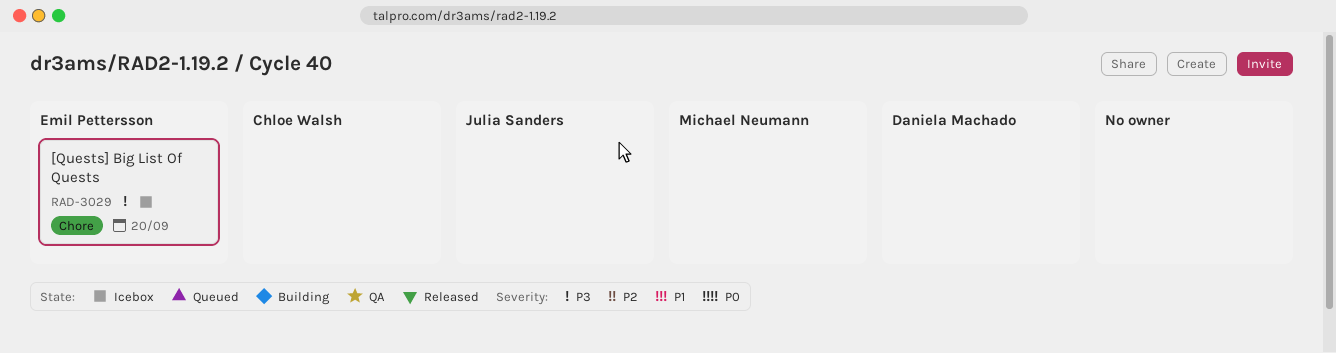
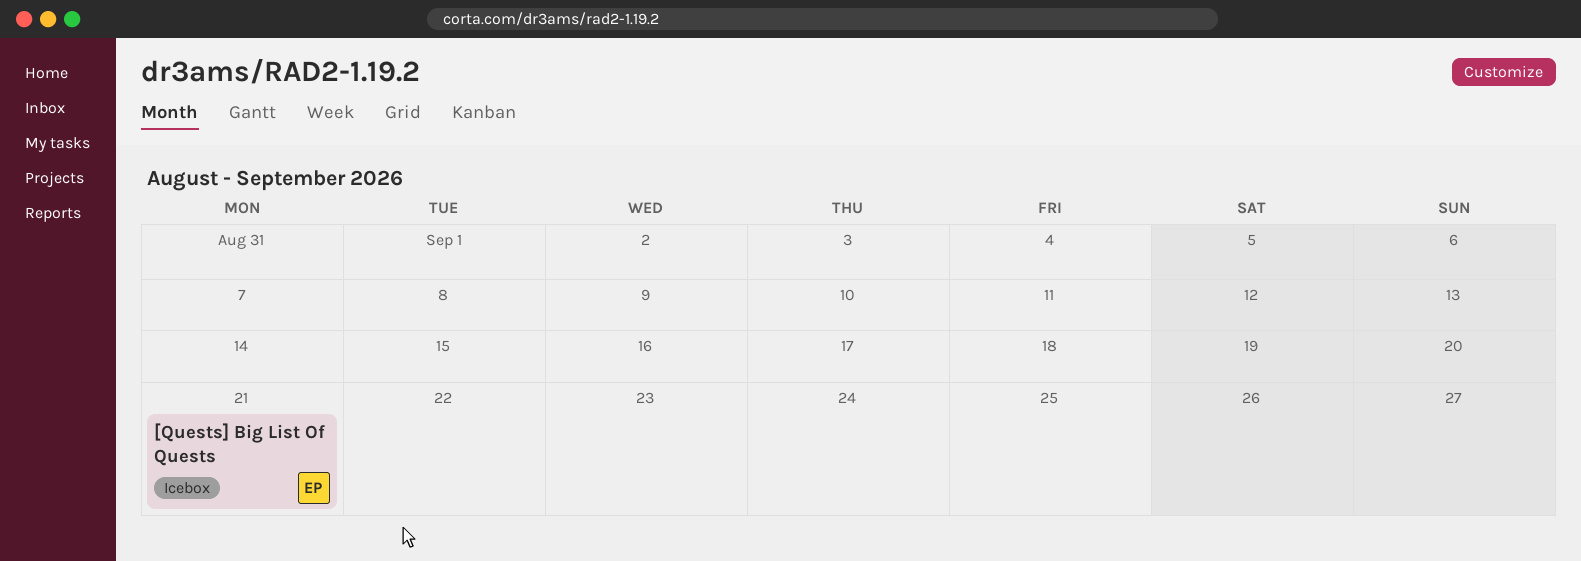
[Quests] Big List Of Quests, due: Sep 20 -> Sep 21

